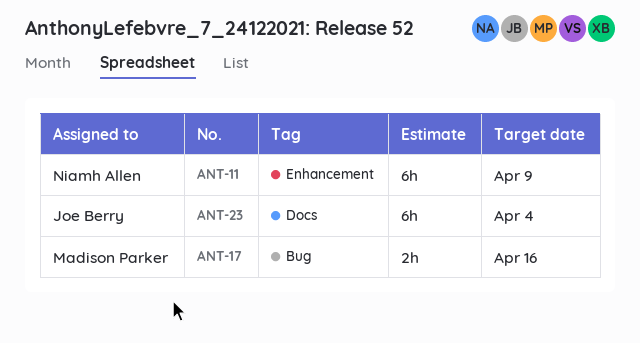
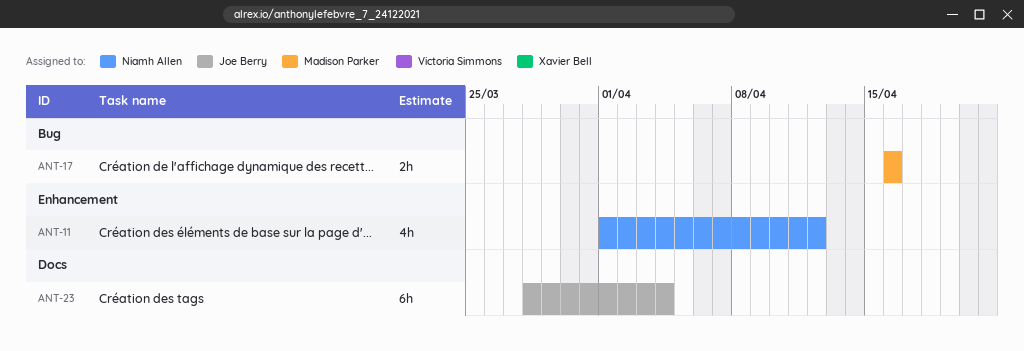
ANT-11, estimate: 6h -> 4h
ANT-11, due: Apr 9 -> Apr 12

